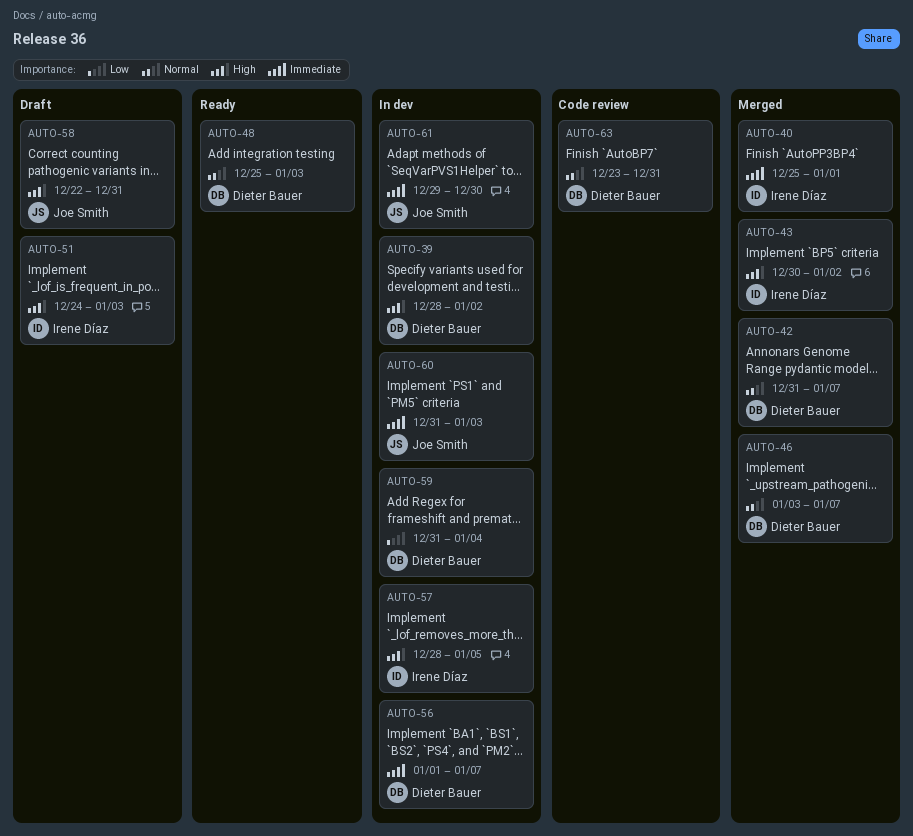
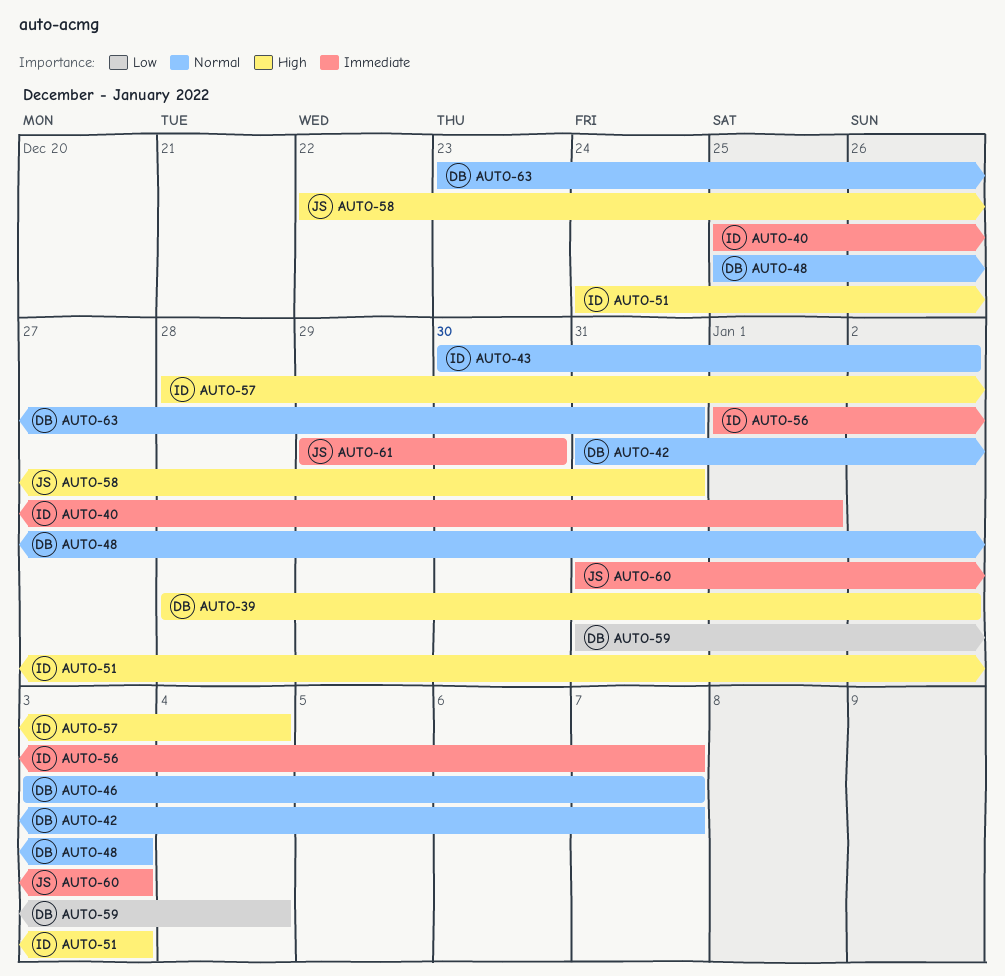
AUTO-43, priority: High -> Normal
AUTO-56, owner: Dieter Bauer -> Irene Díaz
AUTO-57, due: Jan 5 -> Jan 4

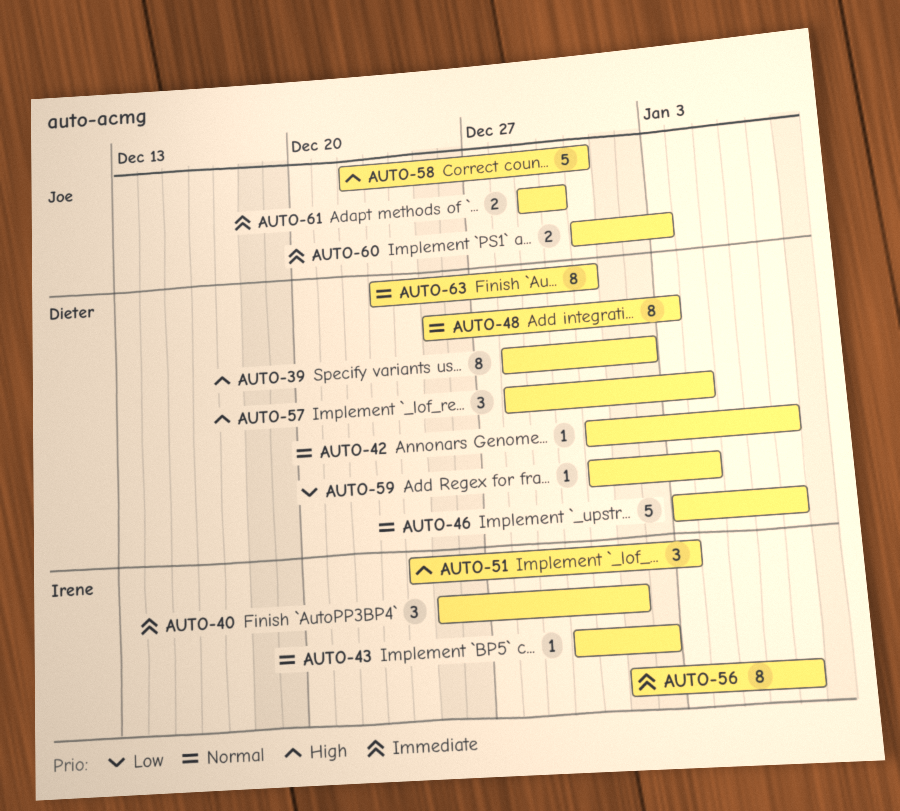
AUTO-57, owner: Irene -> Dieter

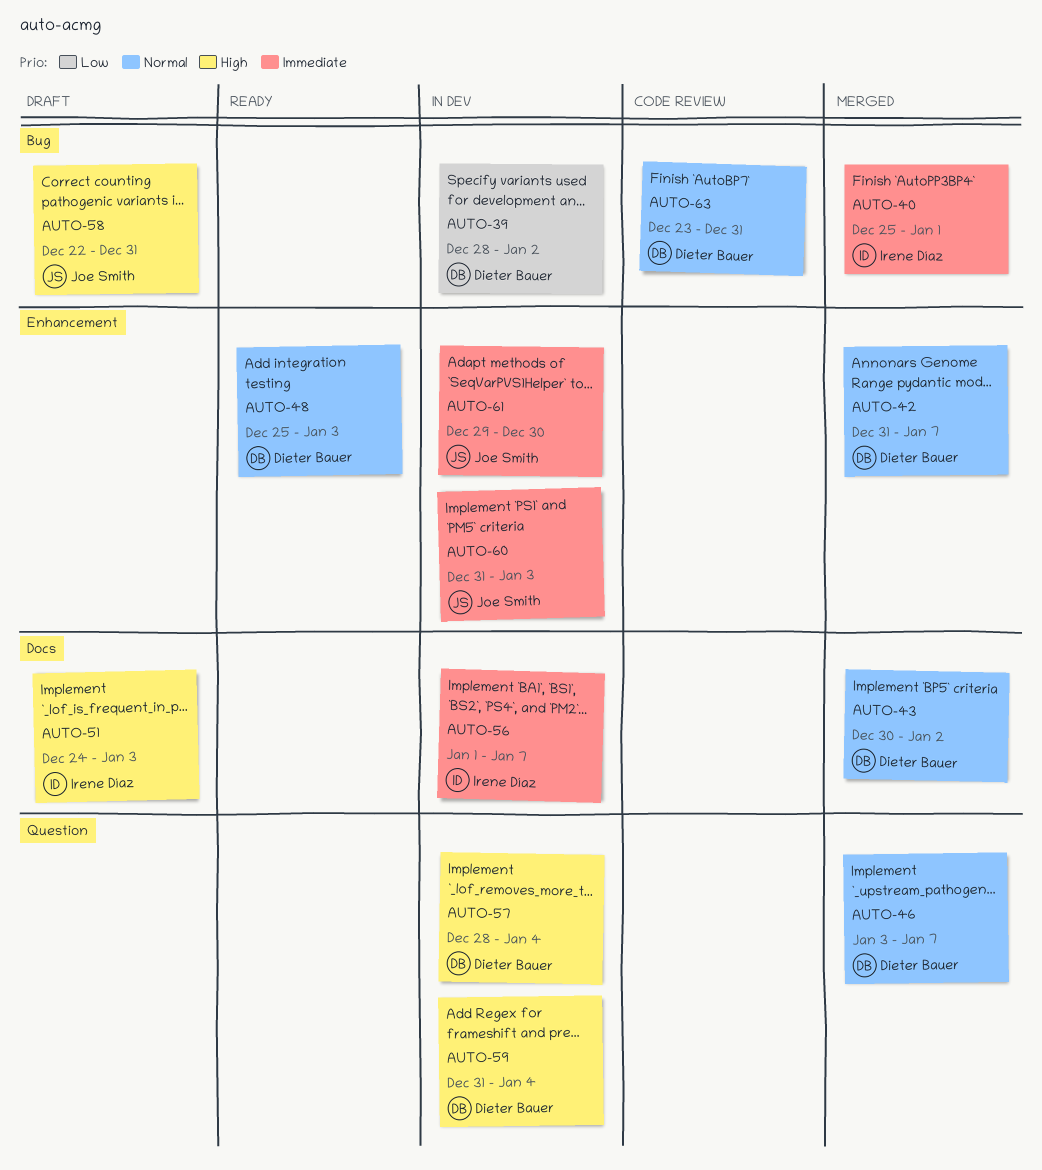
AUTO-39, priority: High -> Low
AUTO-43, owner: Irene Díaz -> Dieter Bauer
AUTO-59, priority: Low -> High

